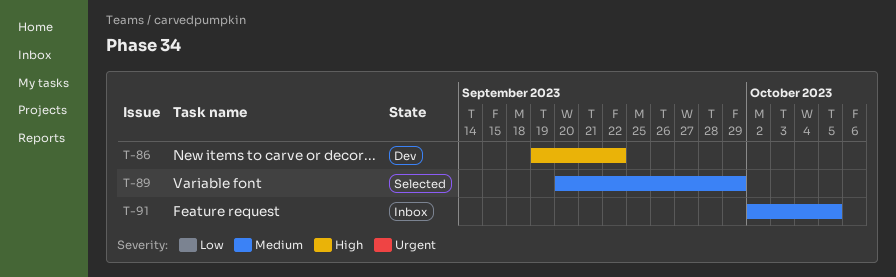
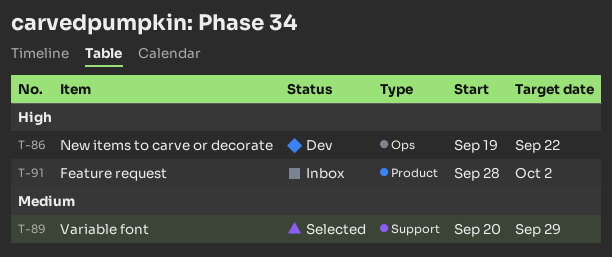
T-91, priority: Medium -> High
T-91, start: Oct 2 -> Sep 28
T-91, due: Oct 5 -> Oct 2

